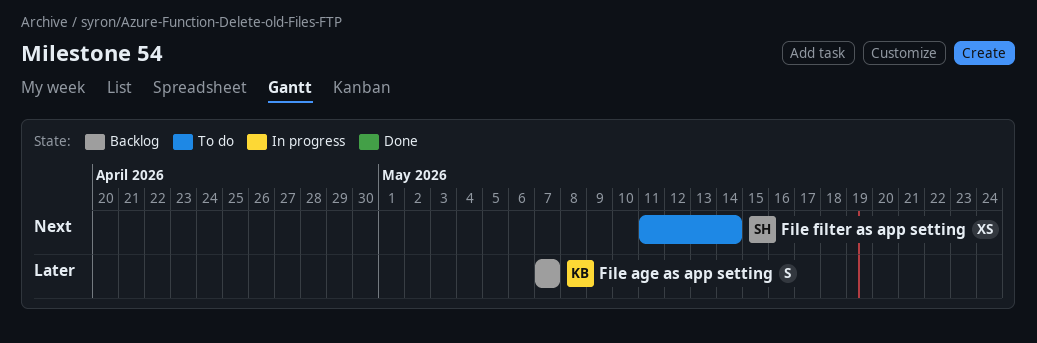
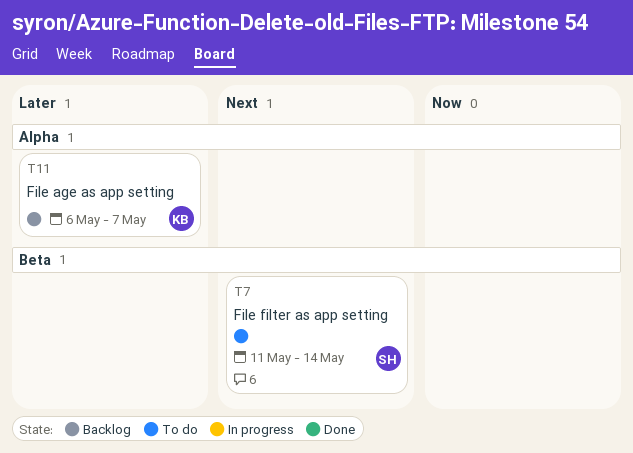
File age as app setting, start: May 7 -> May 6

